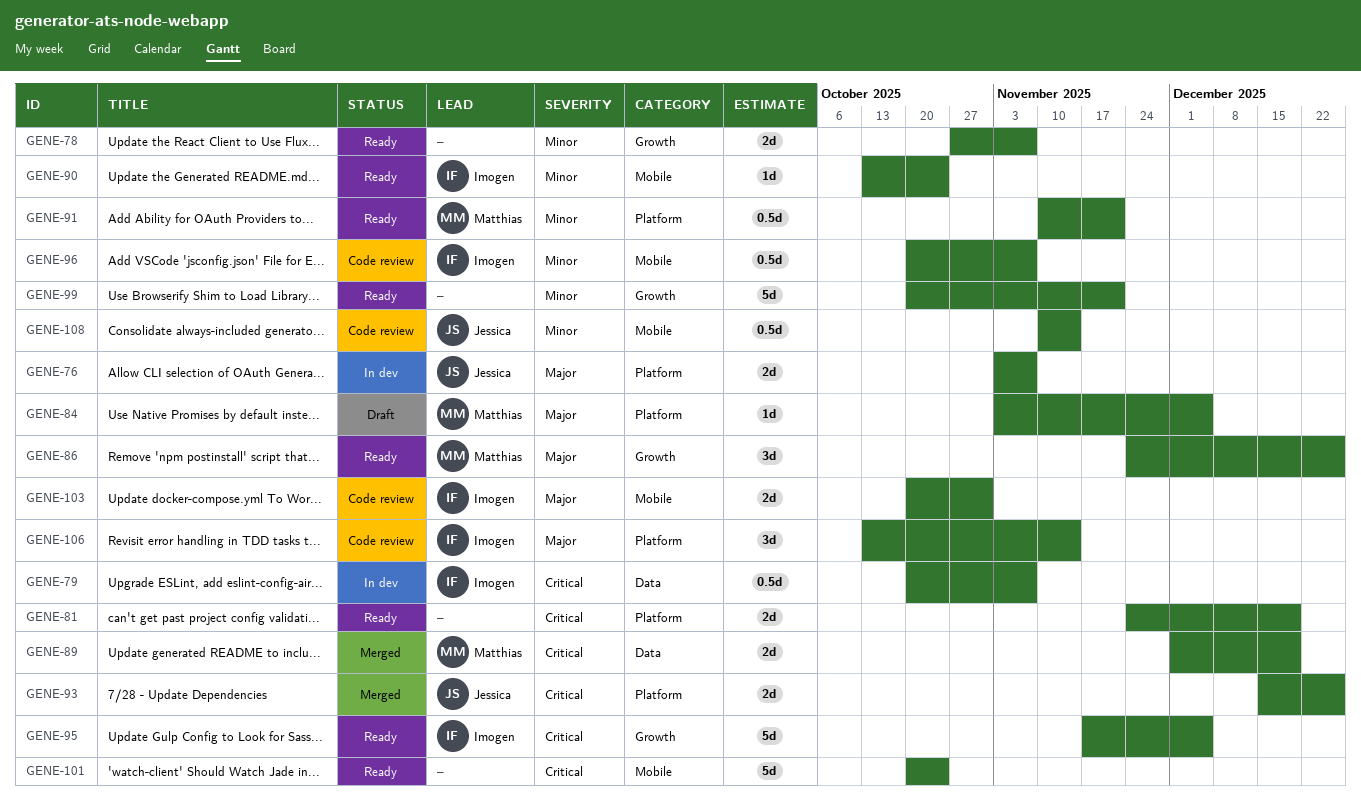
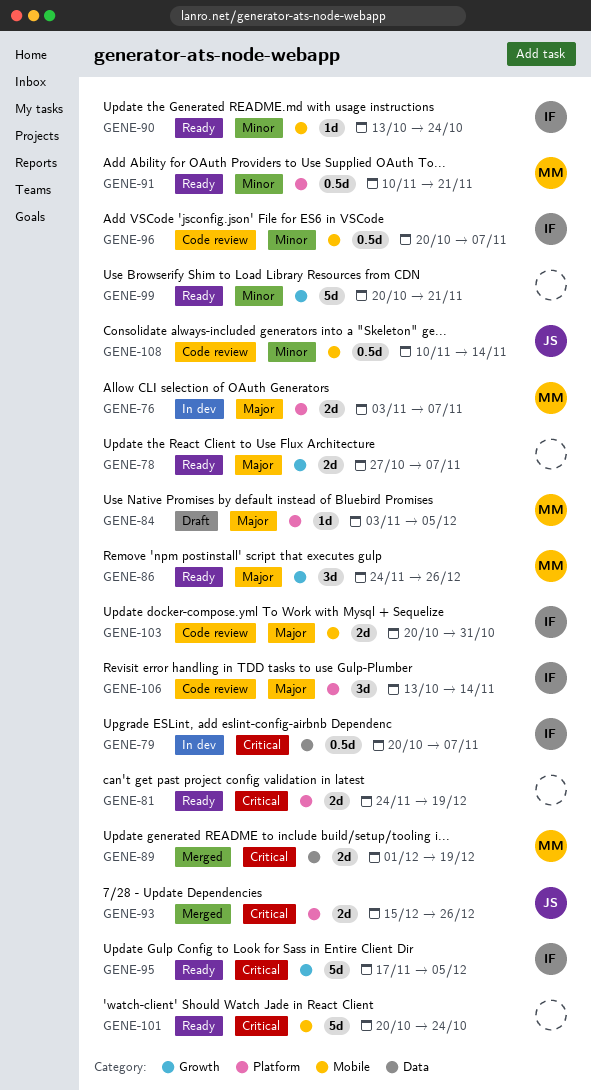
GENE-76, owner: Jessica -> Matthias
GENE-78, priority: Minor -> Major

